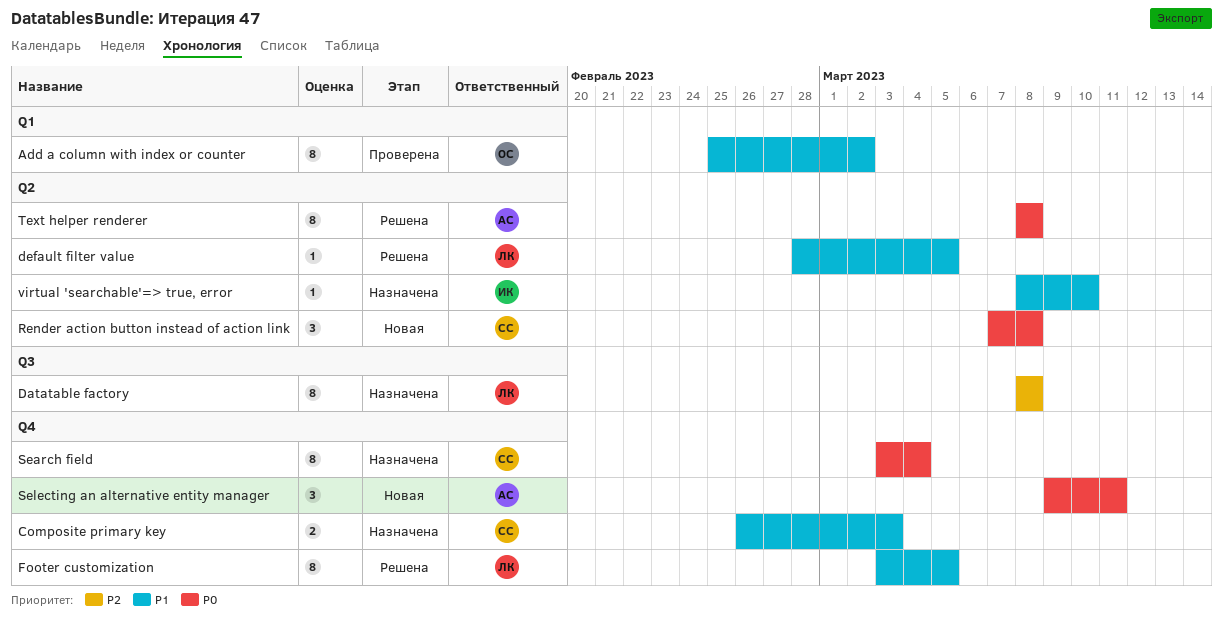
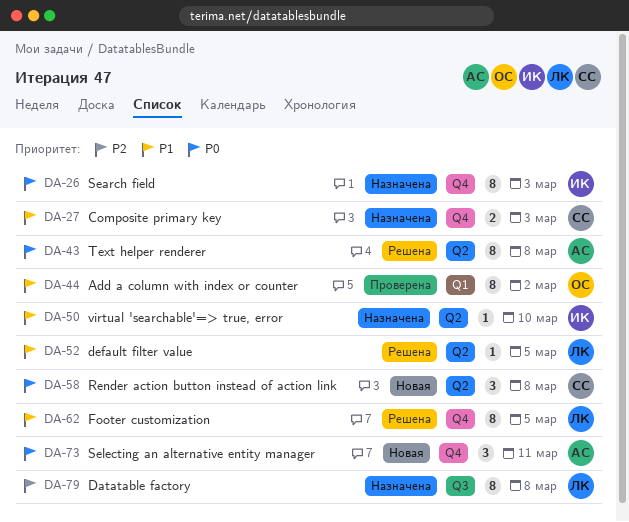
Search field, owner: СС -> ИК
Search field, due: Mar 4 -> Mar 3

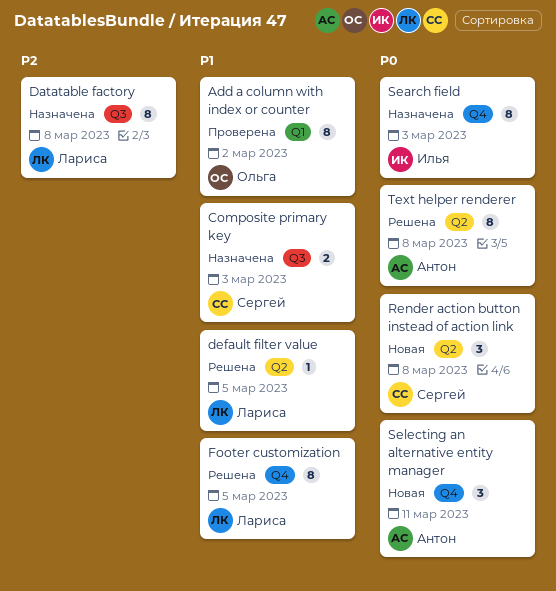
Composite primary key, label: Q4 -> Q3
virtual 'searchable'=> true, error: present -> none

